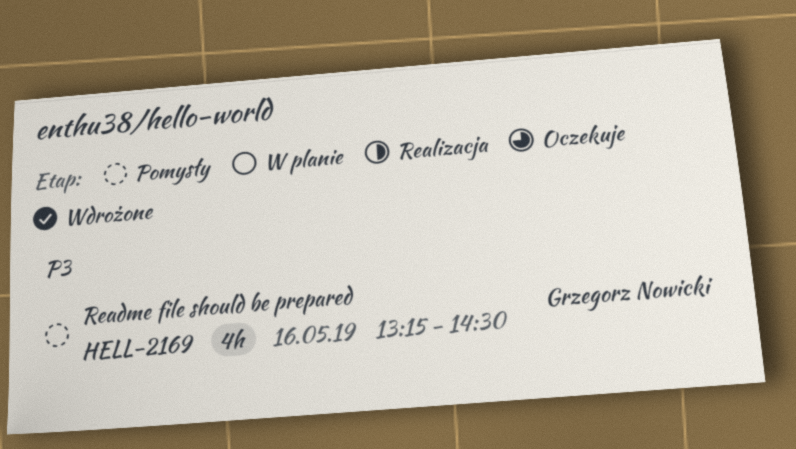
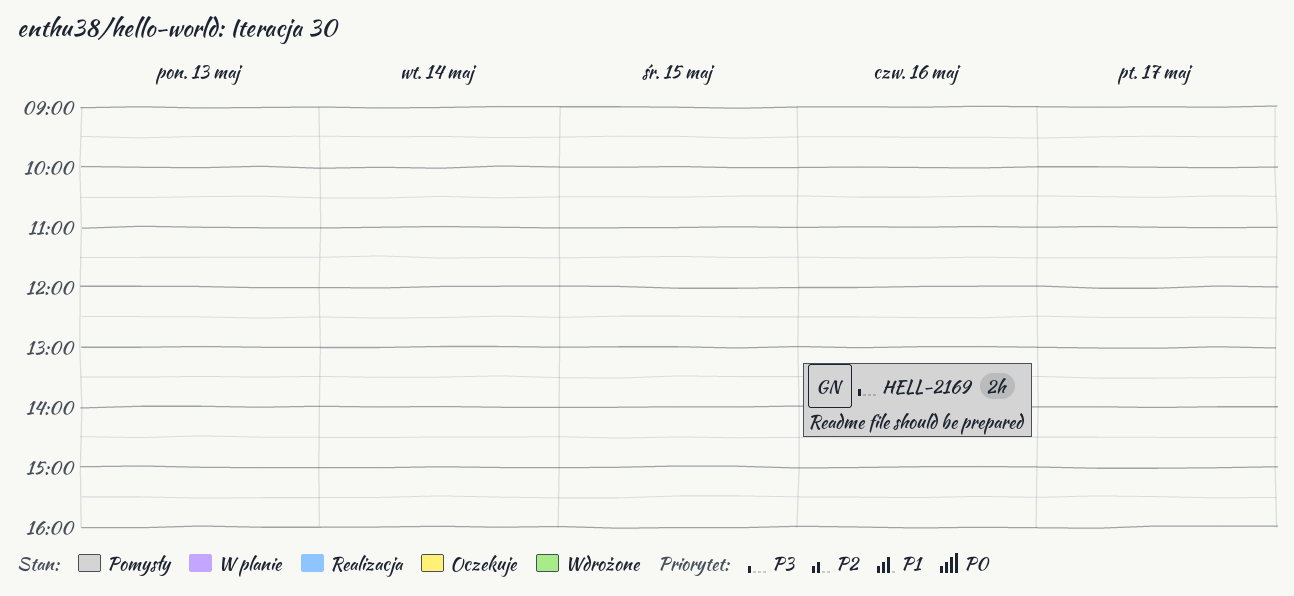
HELL-2169, estimate: 4h -> 2h

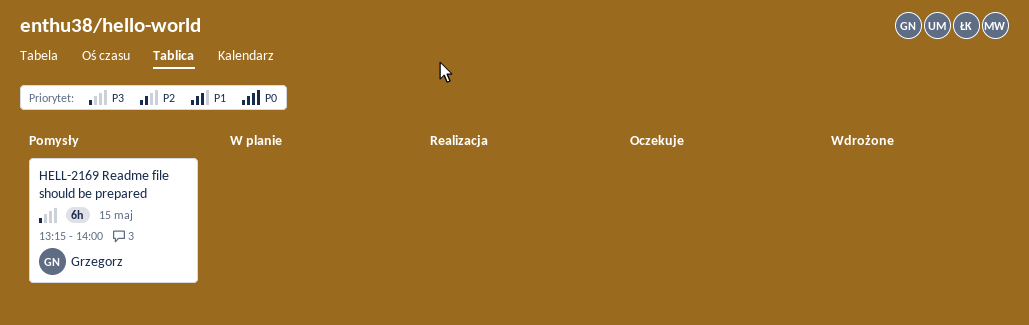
HELL-2169, estimate: 2h -> 6h
HELL-2169, day: May 16 -> May 15
HELL-2169, ends: 14:30 -> 14:00

